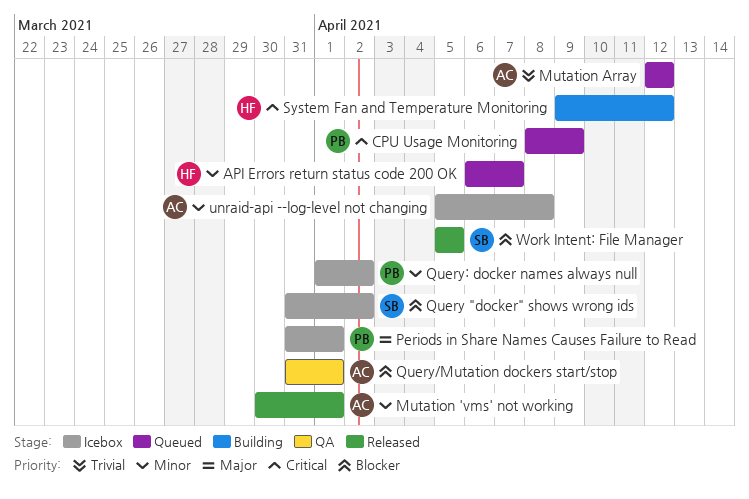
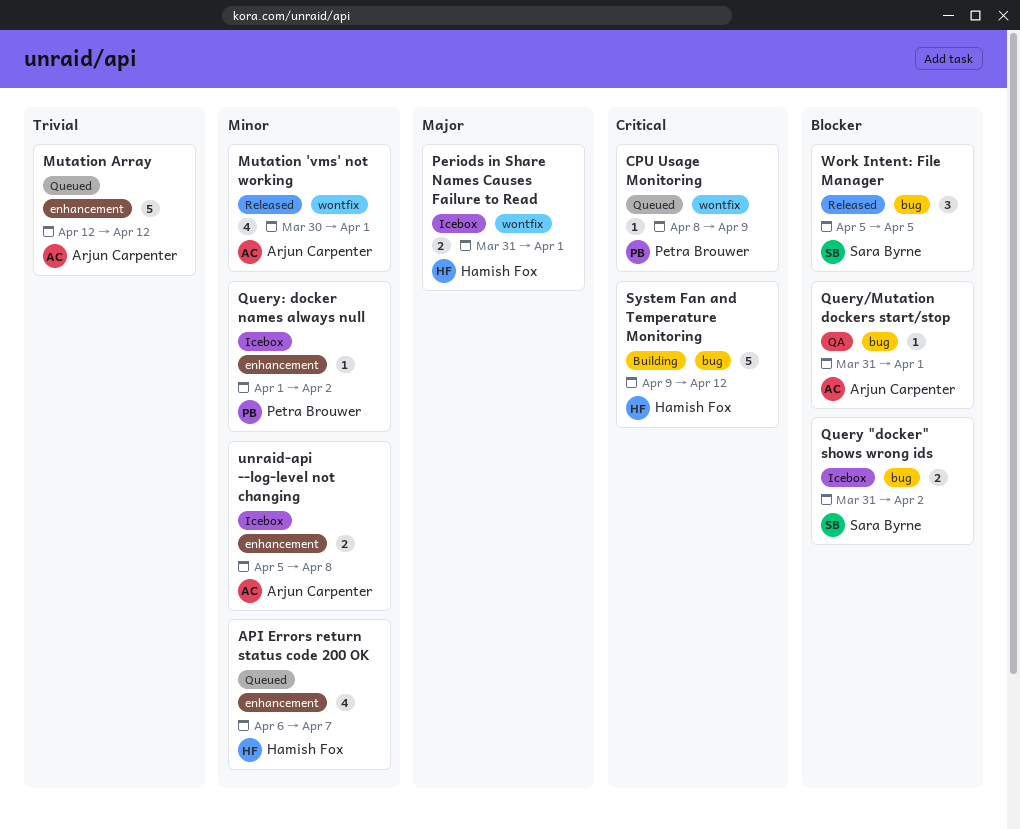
Periods in Share Names Causes Failure to Read, owner: Petra Brouwer -> Hamish Fox

